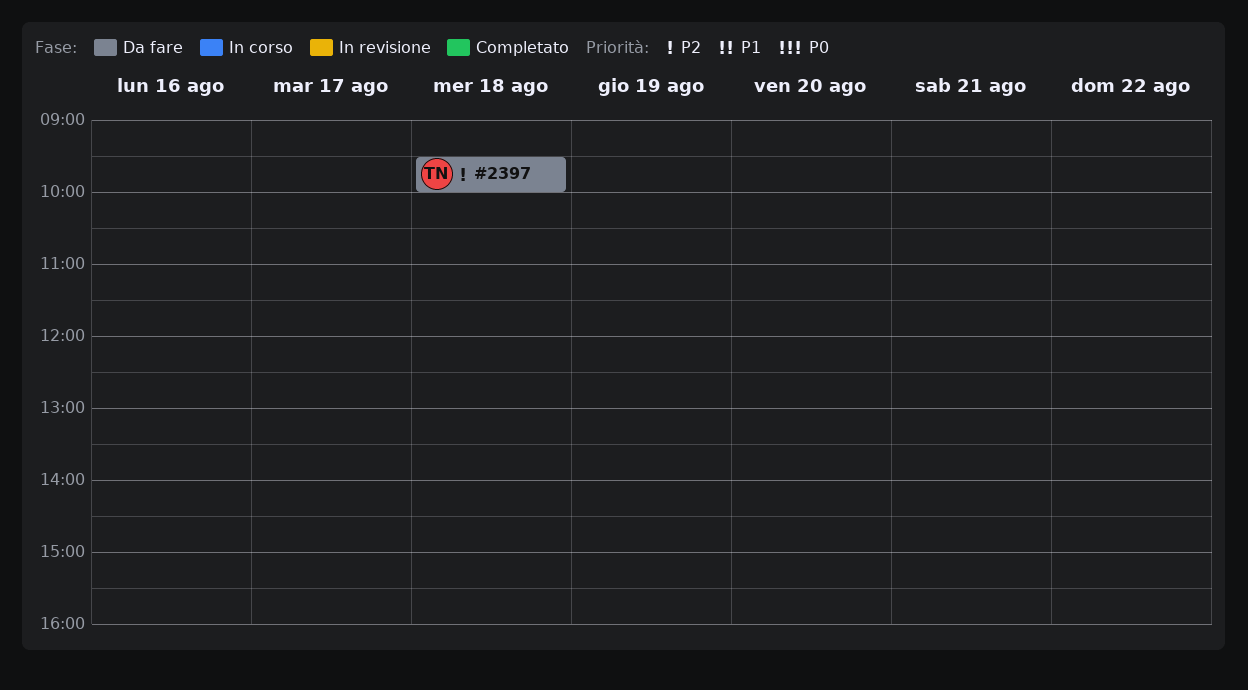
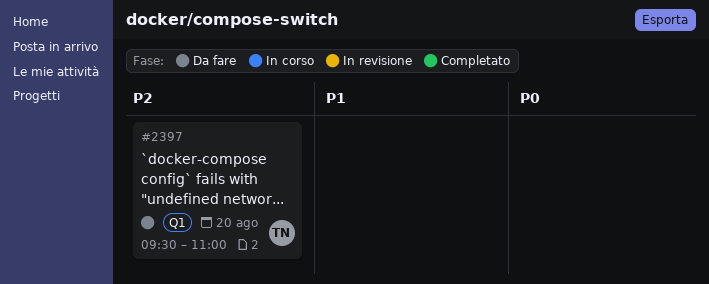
#2397, day: Aug 18 -> Aug 20
#2397, ends: 10:00 -> 11:00

